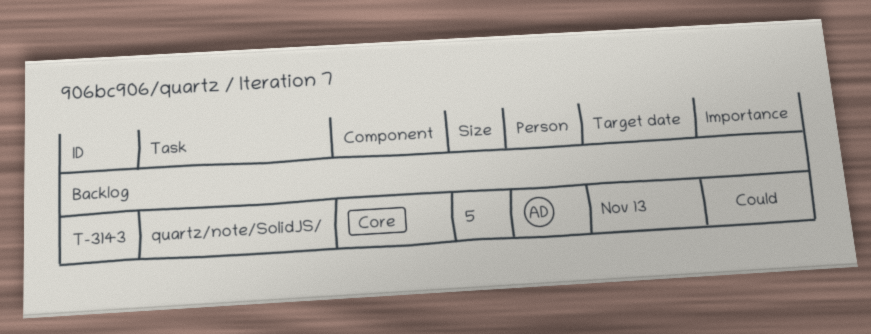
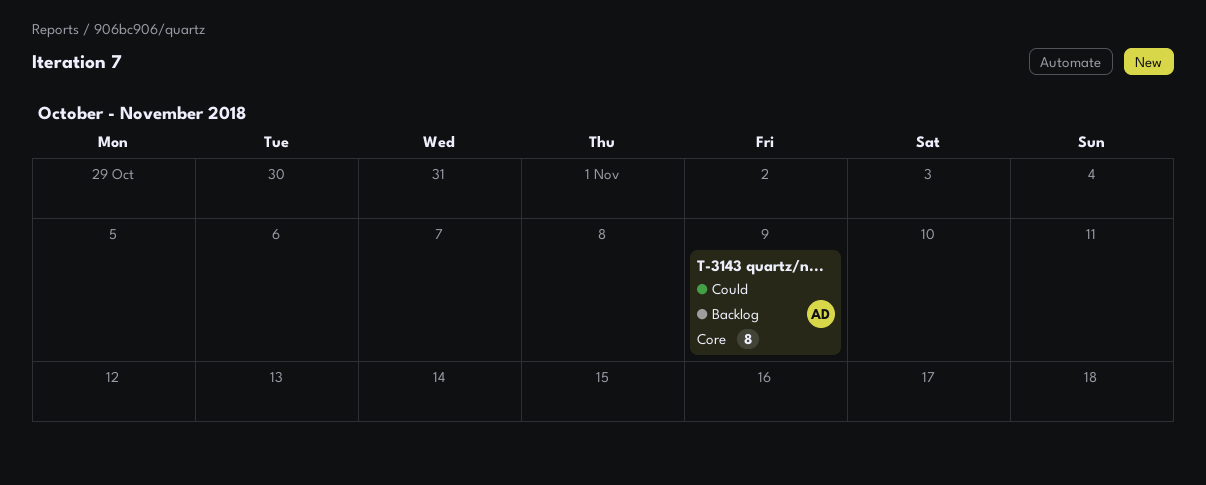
T-3143, estimate: 5 -> 8
T-3143, due: Nov 13 -> Nov 9

